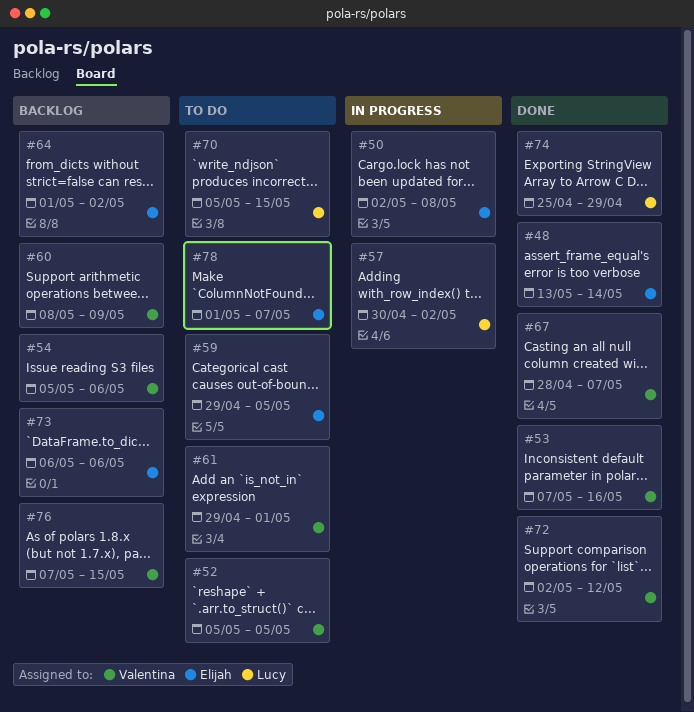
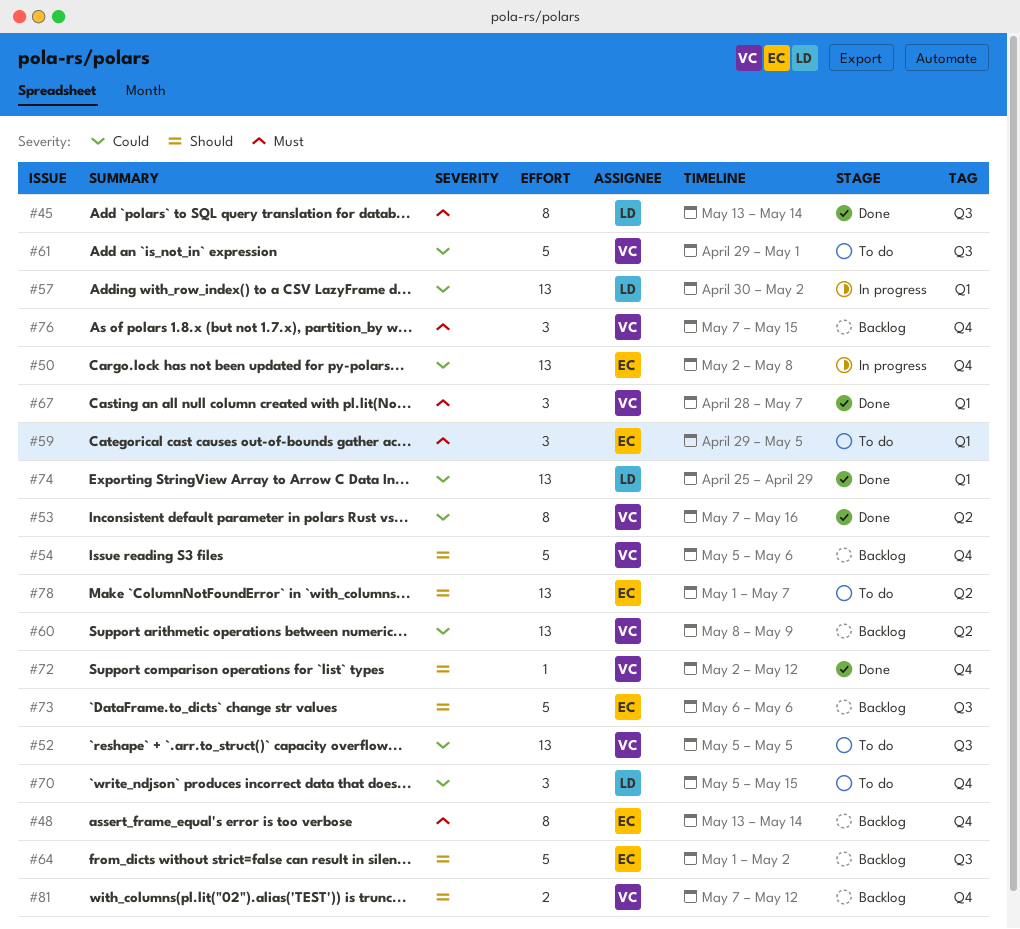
#45: none -> present
#48, status: Done -> Backlog
#81: none -> present

